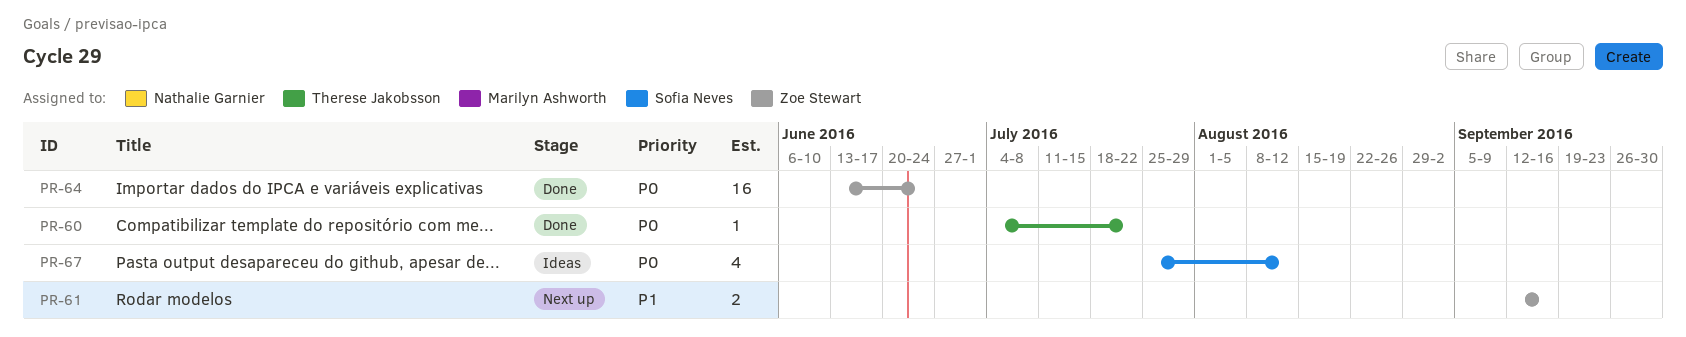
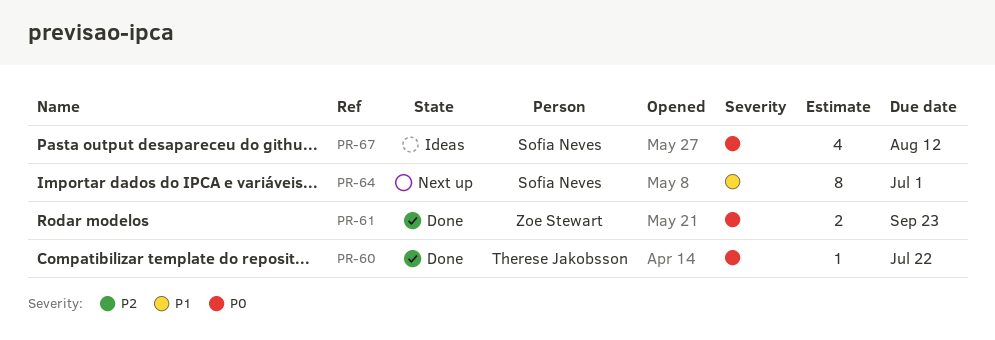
PR-61, status: Next up -> Done
PR-61, priority: P1 -> P0
PR-61, due: Sep 16 -> Sep 23
PR-64, status: Done -> Next up
PR-64, owner: Zoe Stewart -> Sofia Neves
PR-64, priority: P0 -> P1
PR-64, estimate: 16 -> 8
PR-64, due: Jun 24 -> Jul 1

